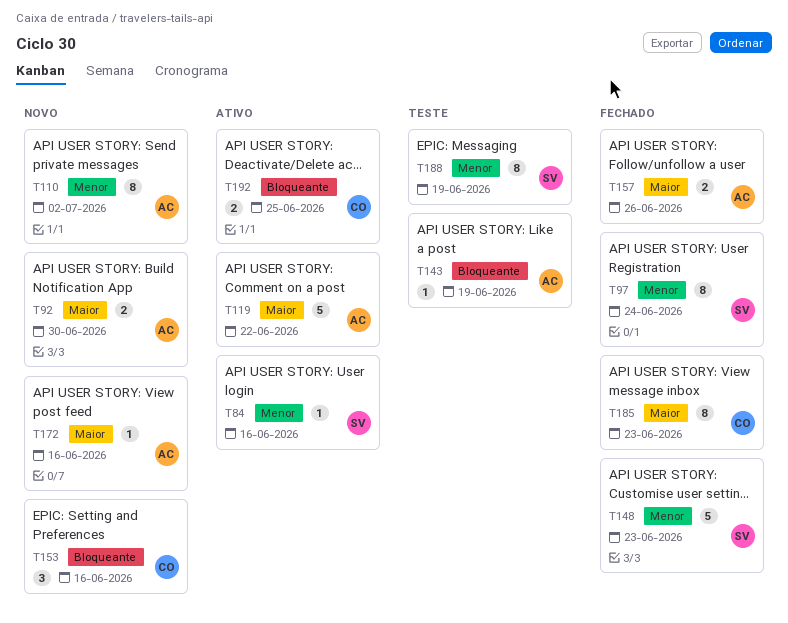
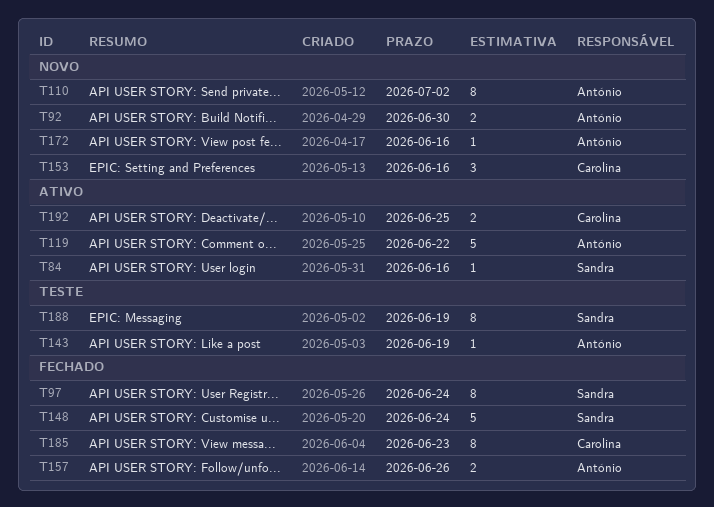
T148, due: Jun 23 -> Jun 24

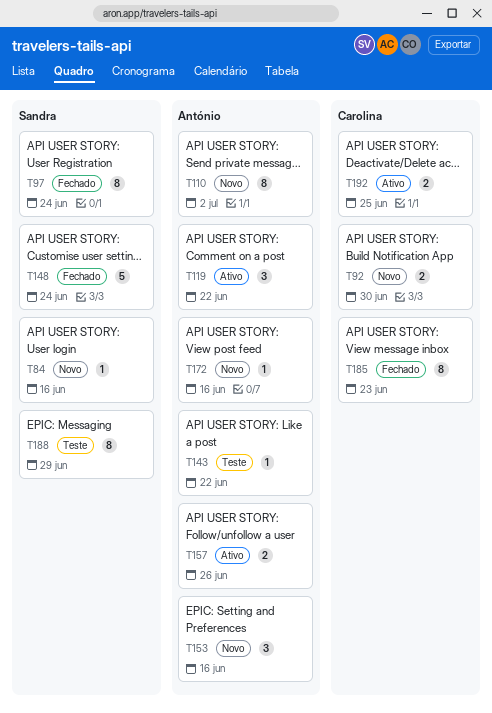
T84, status: Ativo -> Novo
T92, owner: António -> Carolina
T119, estimate: 5 -> 3
T143, due: Jun 19 -> Jun 22
T153, owner: Carolina -> António
T157, status: Fechado -> Ativo
T188, due: Jun 19 -> Jun 29

